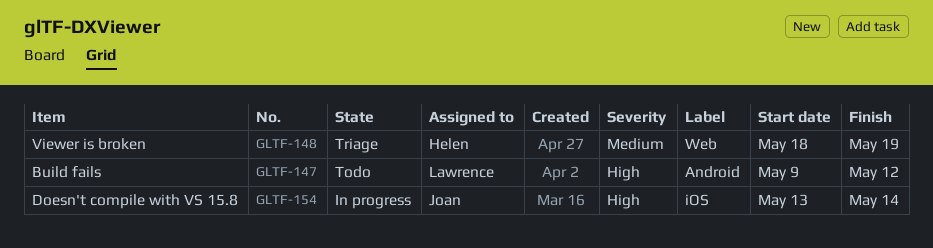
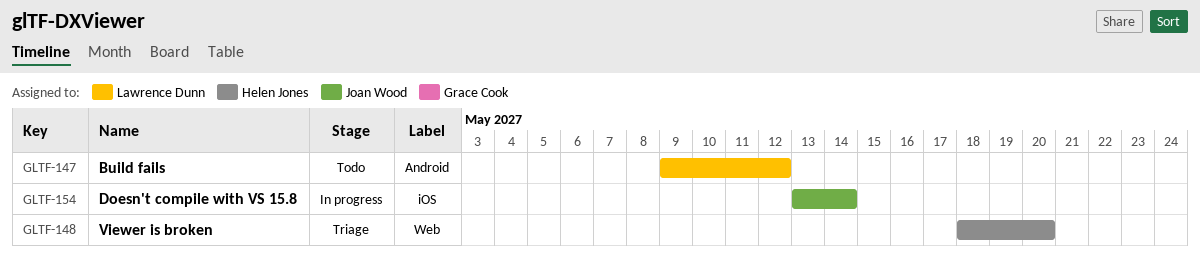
GLTF-148, due: May 19 -> May 20

